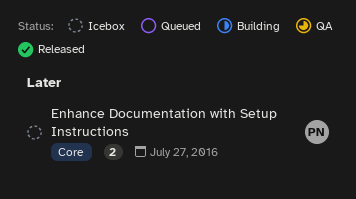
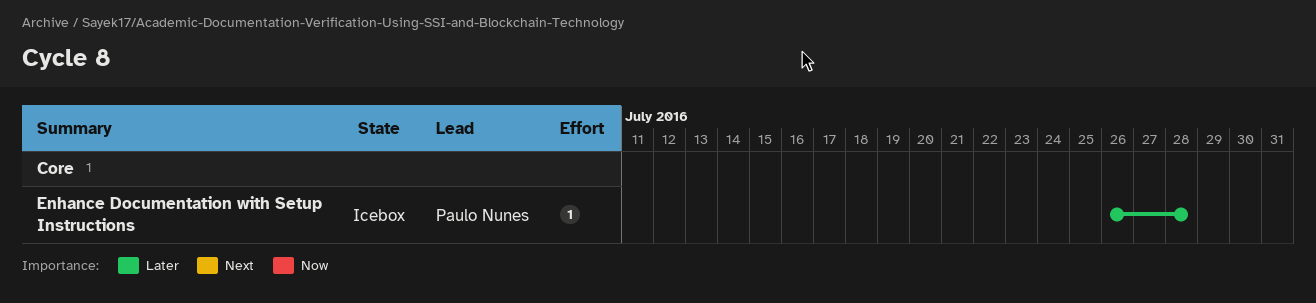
Enhance Documentation with Setup Instructions, estimate: 2 -> 1
Enhance Documentation with Setup Instructions, due: Jul 27 -> Jul 28

